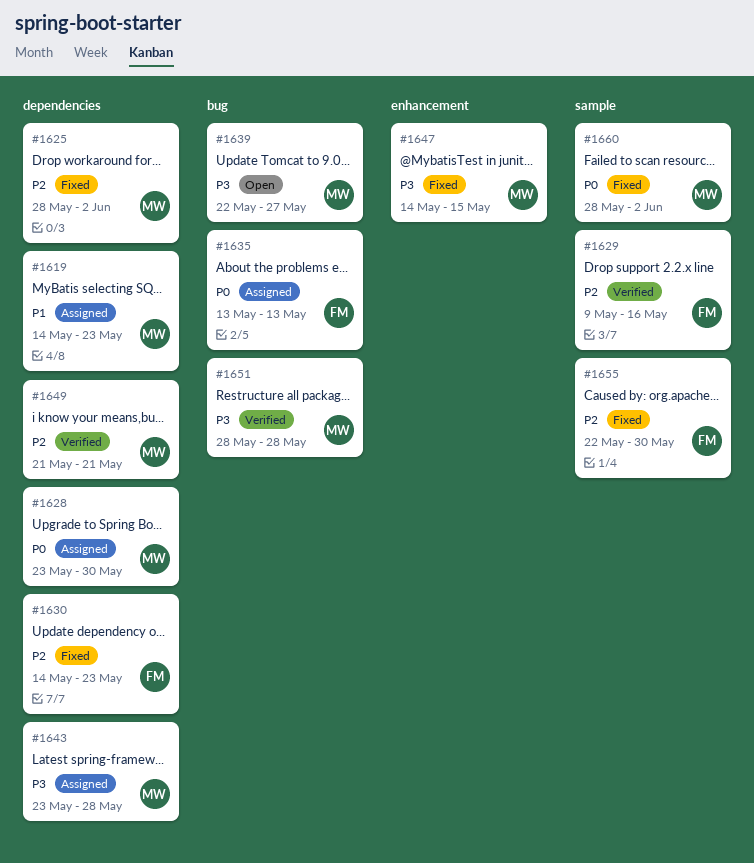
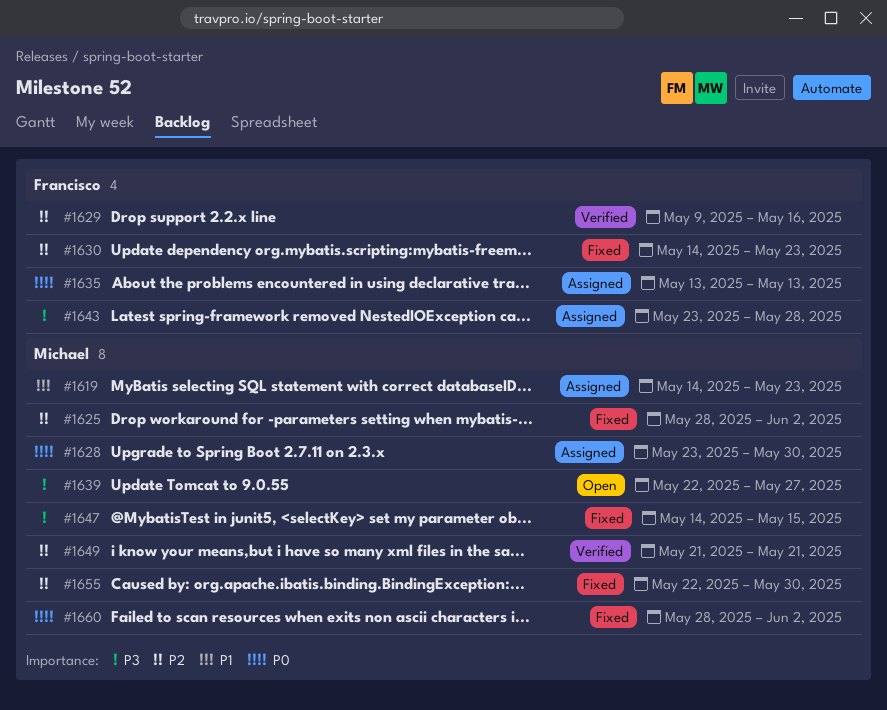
#1643, owner: Michael -> Francisco
#1651: present -> none
#1655, owner: Francisco -> Michael

